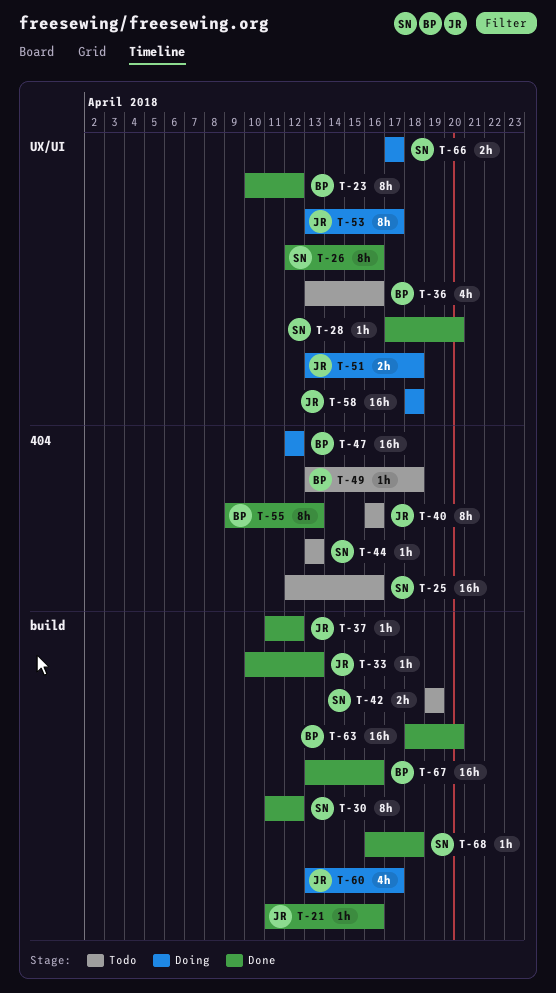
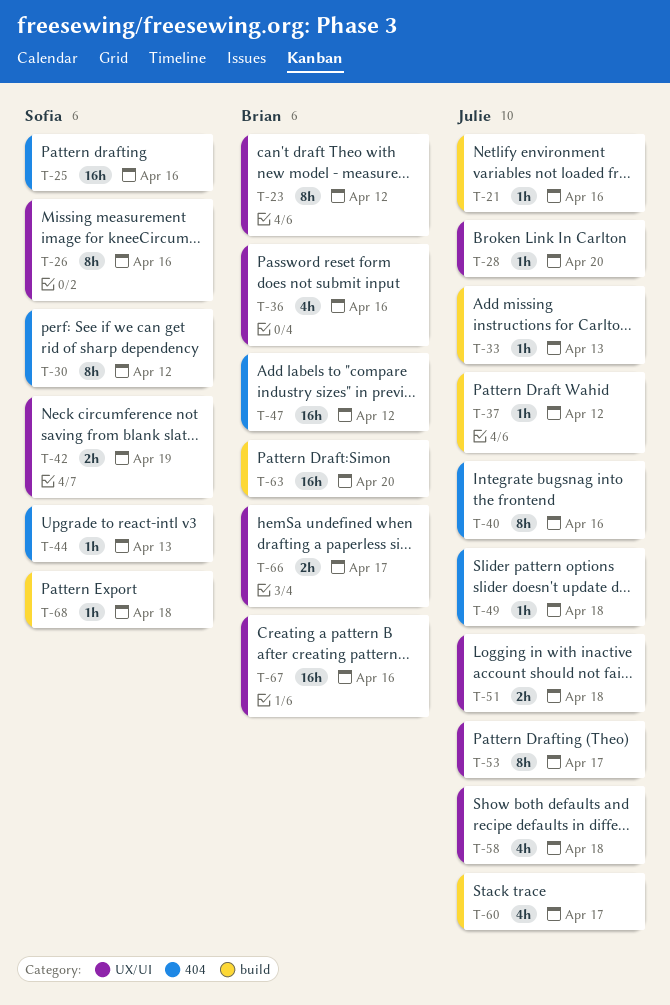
T-28, owner: Sofia -> Julie
T-30, label: build -> 404
T-42, label: build -> UX/UI
T-49, owner: Brian -> Julie
T-55: present -> none
T-58, estimate: 16h -> 4h
T-66, owner: Sofia -> Brian
T-67, label: build -> UX/UI

